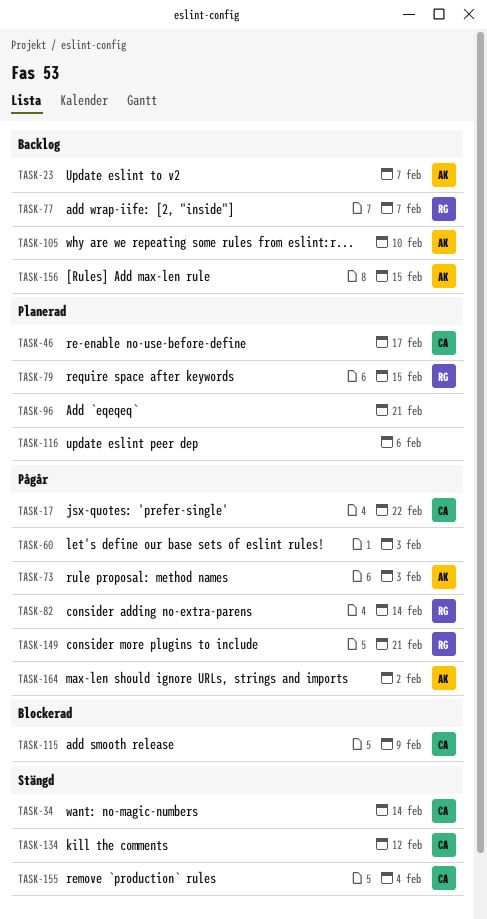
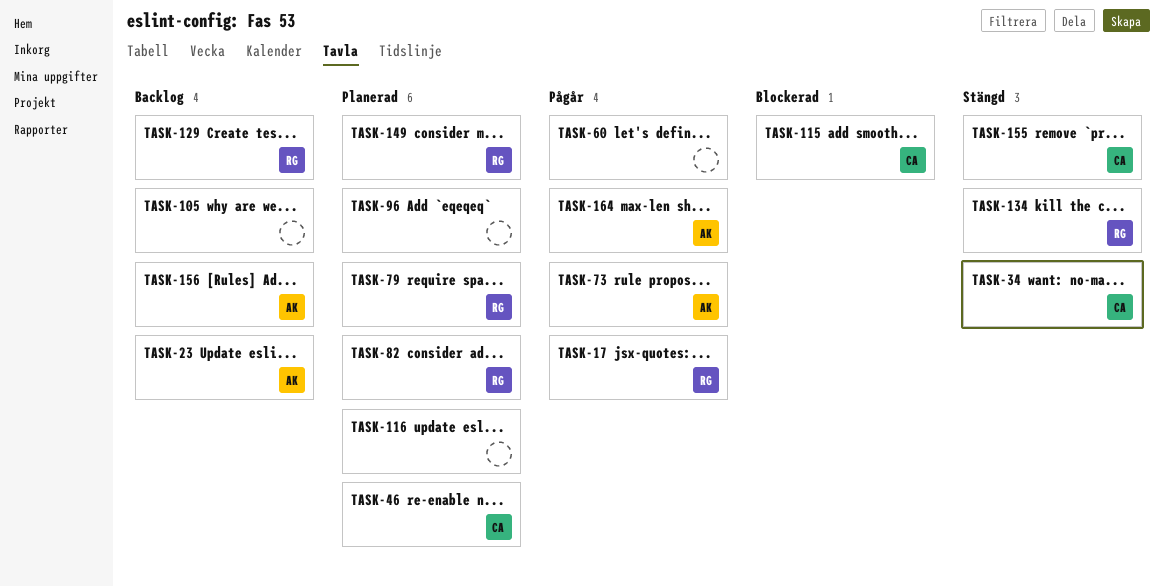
TASK-17, owner: CA -> RG
TASK-77: present -> none
TASK-82, status: Pågår -> Planerad
TASK-105, owner: AK -> none
TASK-129: none -> present
TASK-134, owner: CA -> RG
TASK-149, status: Pågår -> Planerad

